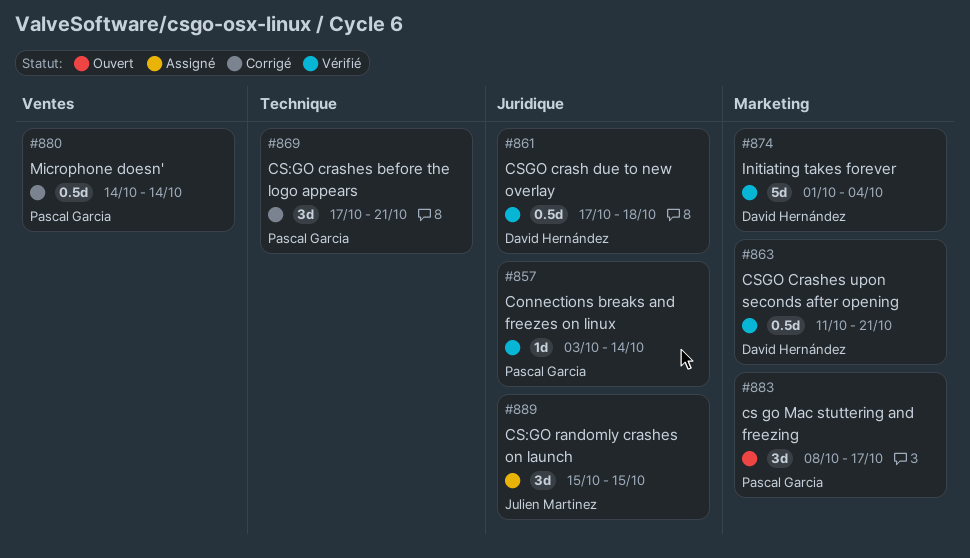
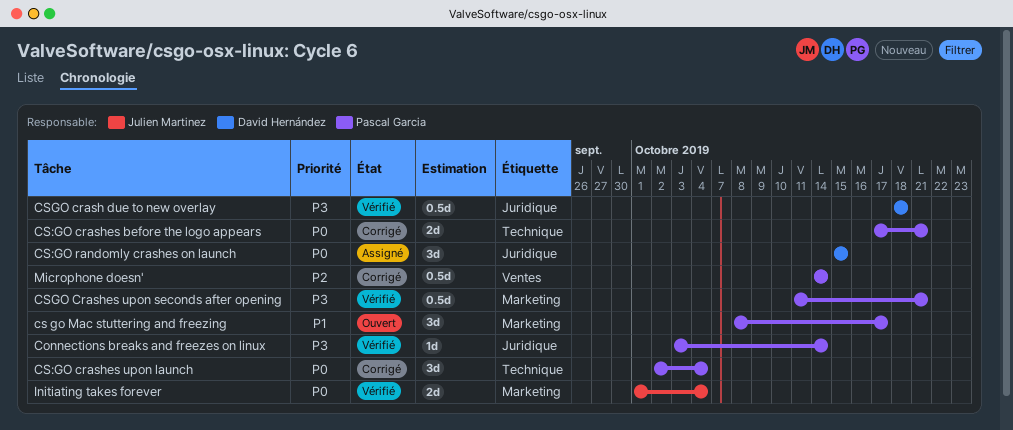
CS:GO crashes before the logo appears, estimate: 3d -> 2d
CS:GO crashes upon launch: none -> present
CS:GO randomly crashes on launch, owner: Julien Martinez -> David Hernández
CSGO crash due to new overlay, start: Oct 17 -> Oct 18
CSGO Crashes upon seconds after opening, owner: David Hernández -> Pascal Garcia
Initiating takes forever, owner: David Hernández -> Julien Martinez
Initiating takes forever, estimate: 5d -> 2d

